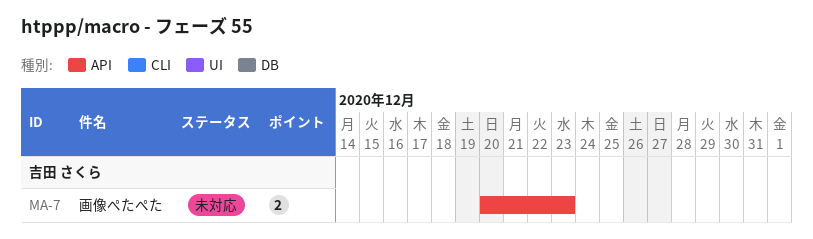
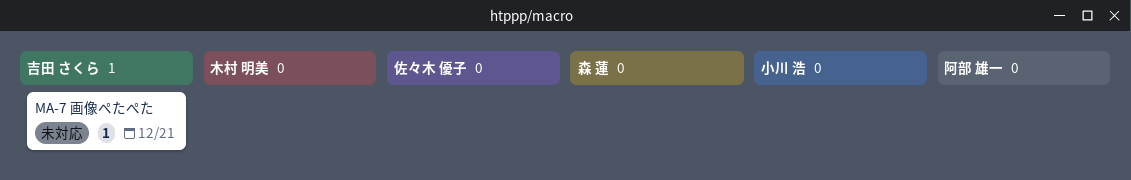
MA-7, estimate: 2 -> 1
MA-7, due: Dec 23 -> Dec 21

